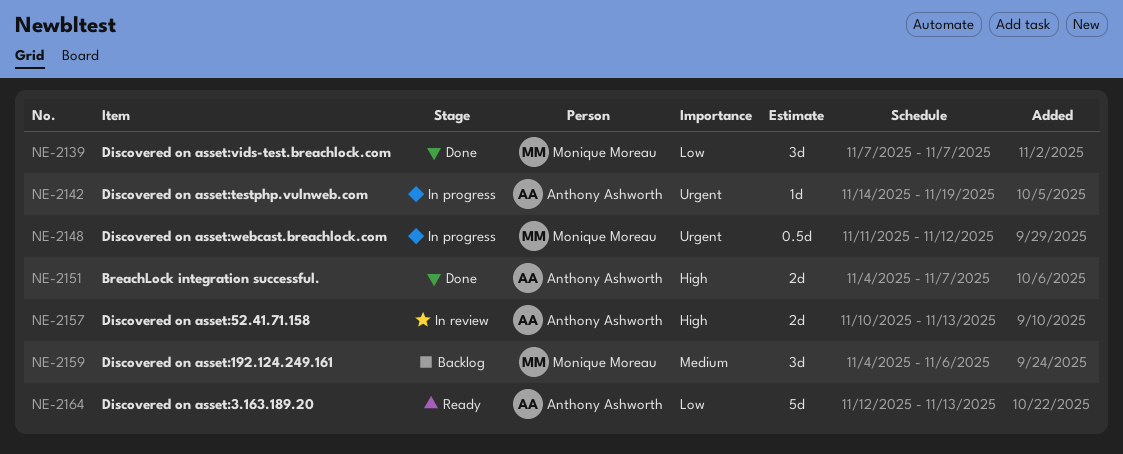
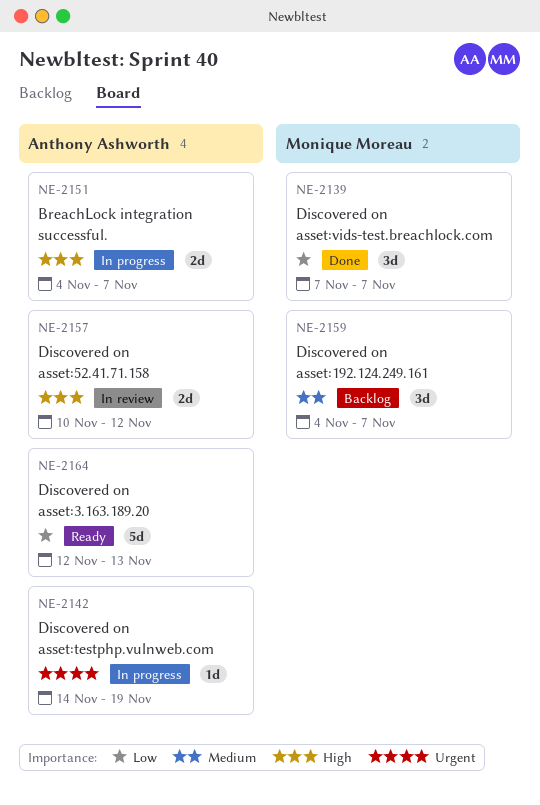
NE-2148: present -> none
NE-2151, status: Done -> In progress
NE-2157, due: Nov 13 -> Nov 12
NE-2159, due: Nov 6 -> Nov 7

